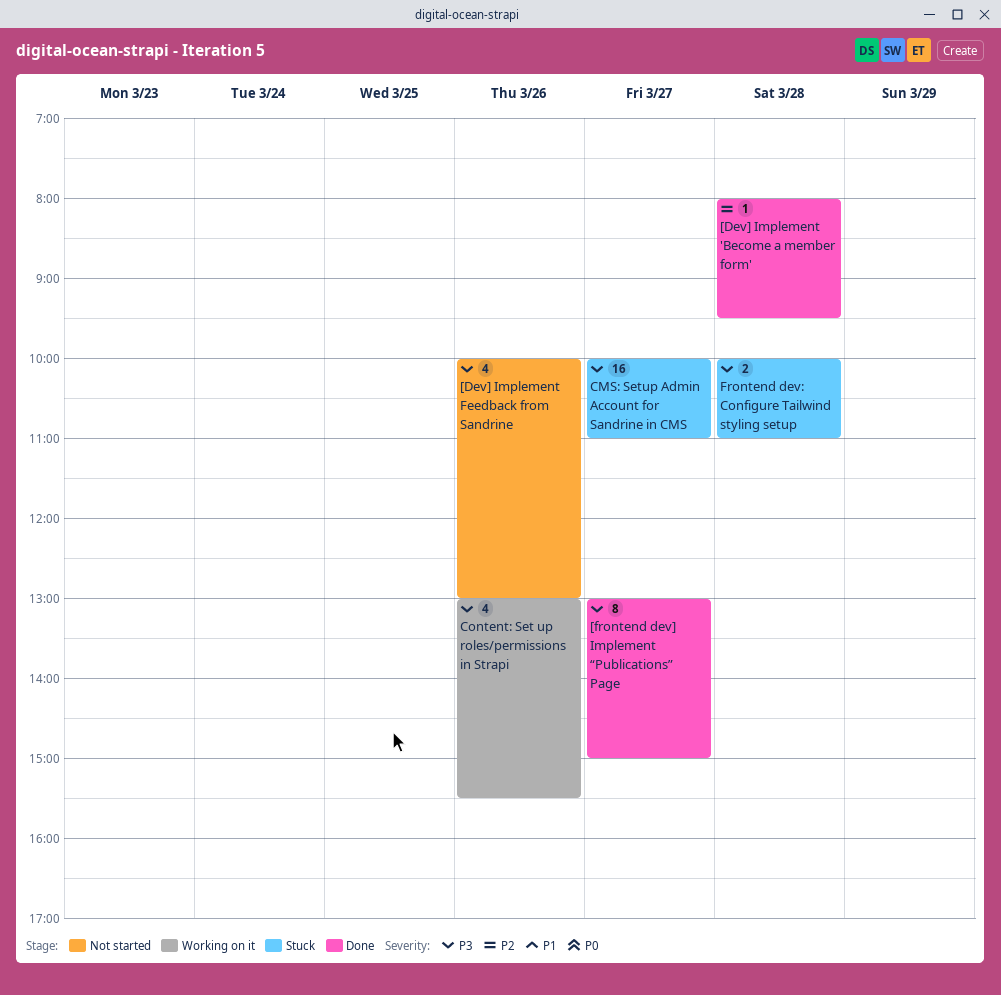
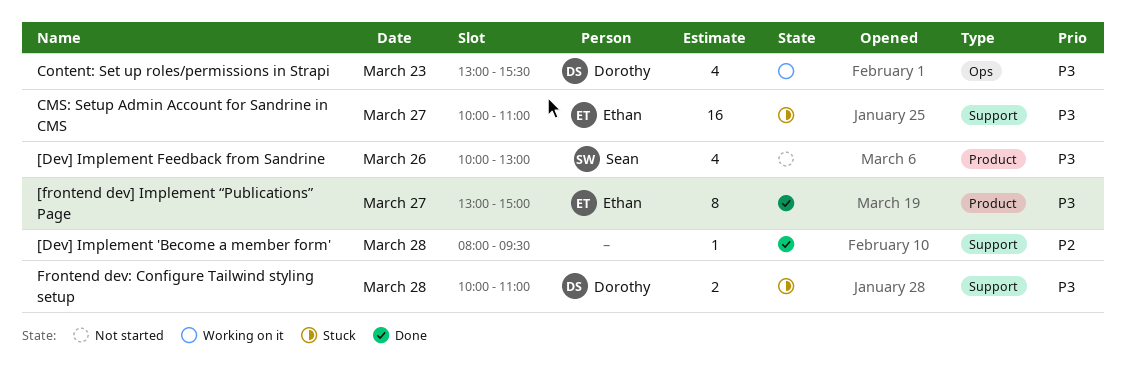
Content: Set up roles/permissions in Strapi, day: Mar 26 -> Mar 23

